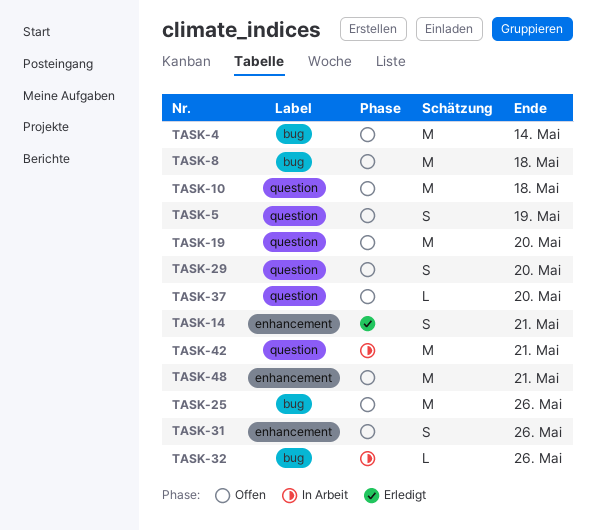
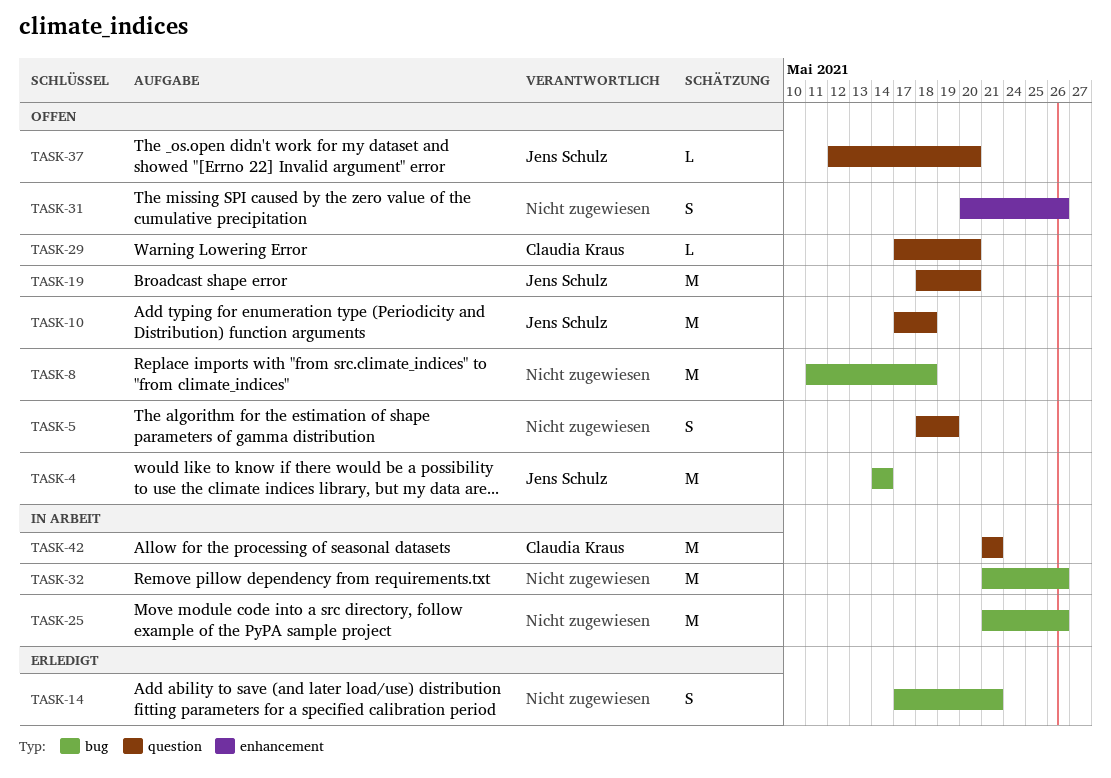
TASK-14, label: enhancement -> bug
TASK-25, status: Offen -> In Arbeit
TASK-29, estimate: S -> L
TASK-32, estimate: L -> M
TASK-48: present -> none

